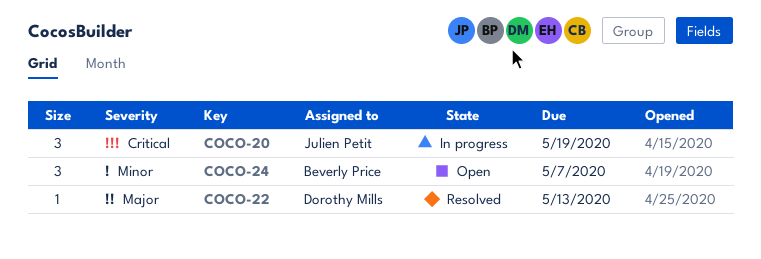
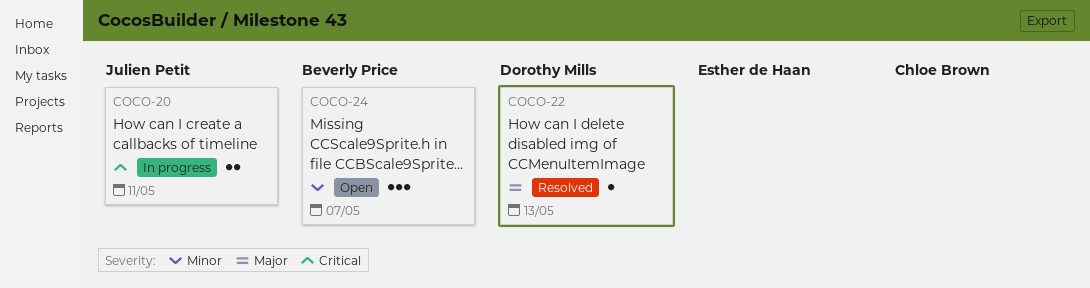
COCO-20, estimate: 3 -> 2
COCO-20, due: May 19 -> May 11

